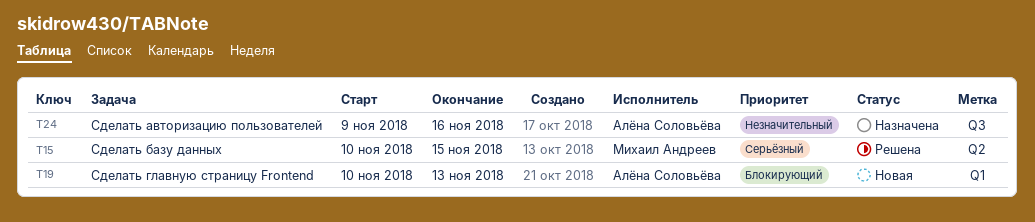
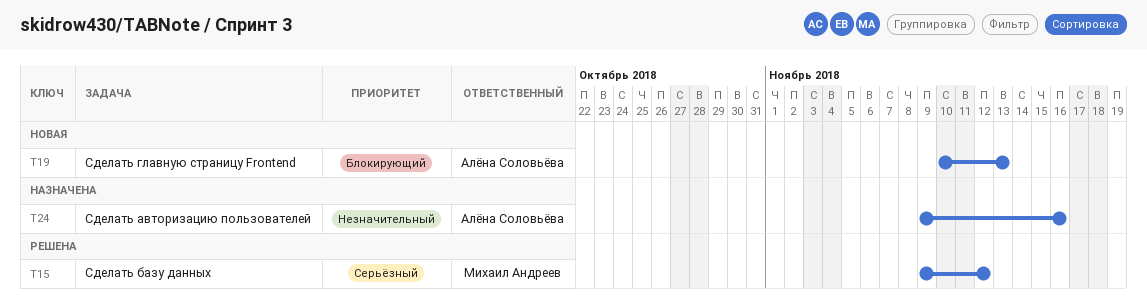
T15, start: Nov 10 -> Nov 9
T15, due: Nov 15 -> Nov 12

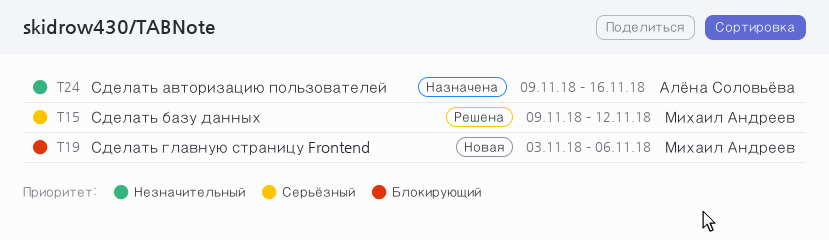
T19, owner: Алёна Соловьёва -> Михаил Андреев
T19, start: Nov 10 -> Nov 3
T19, due: Nov 13 -> Nov 6

